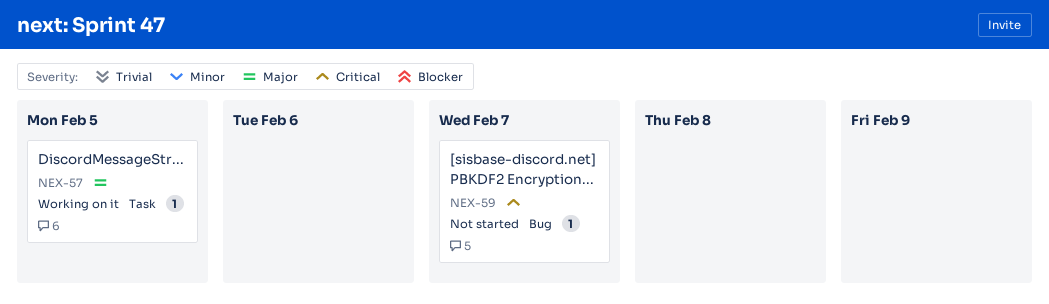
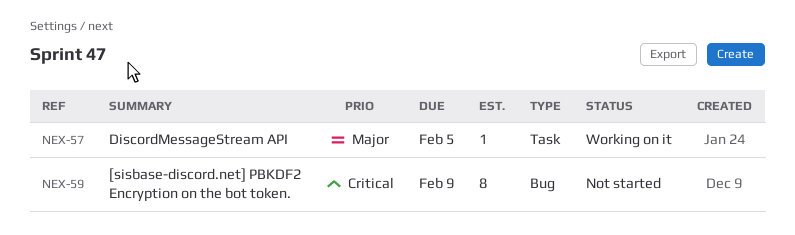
NEX-59, estimate: 1 -> 8
NEX-59, due: Feb 7 -> Feb 9

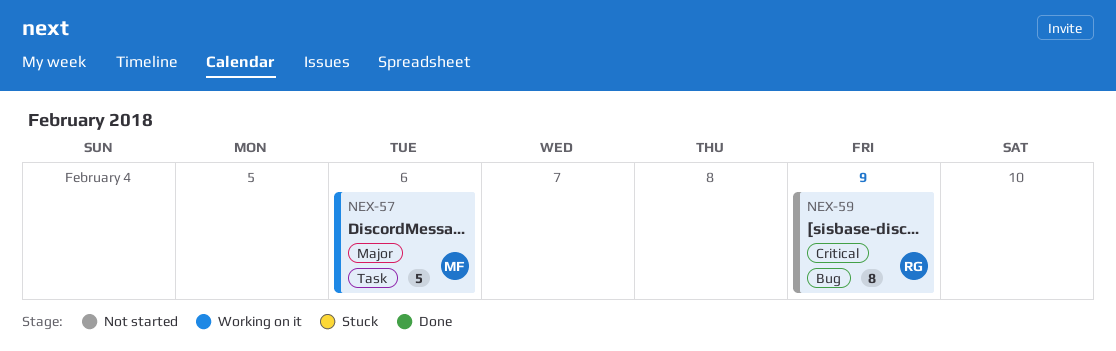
NEX-57, estimate: 1 -> 5
NEX-57, due: Feb 5 -> Feb 6

